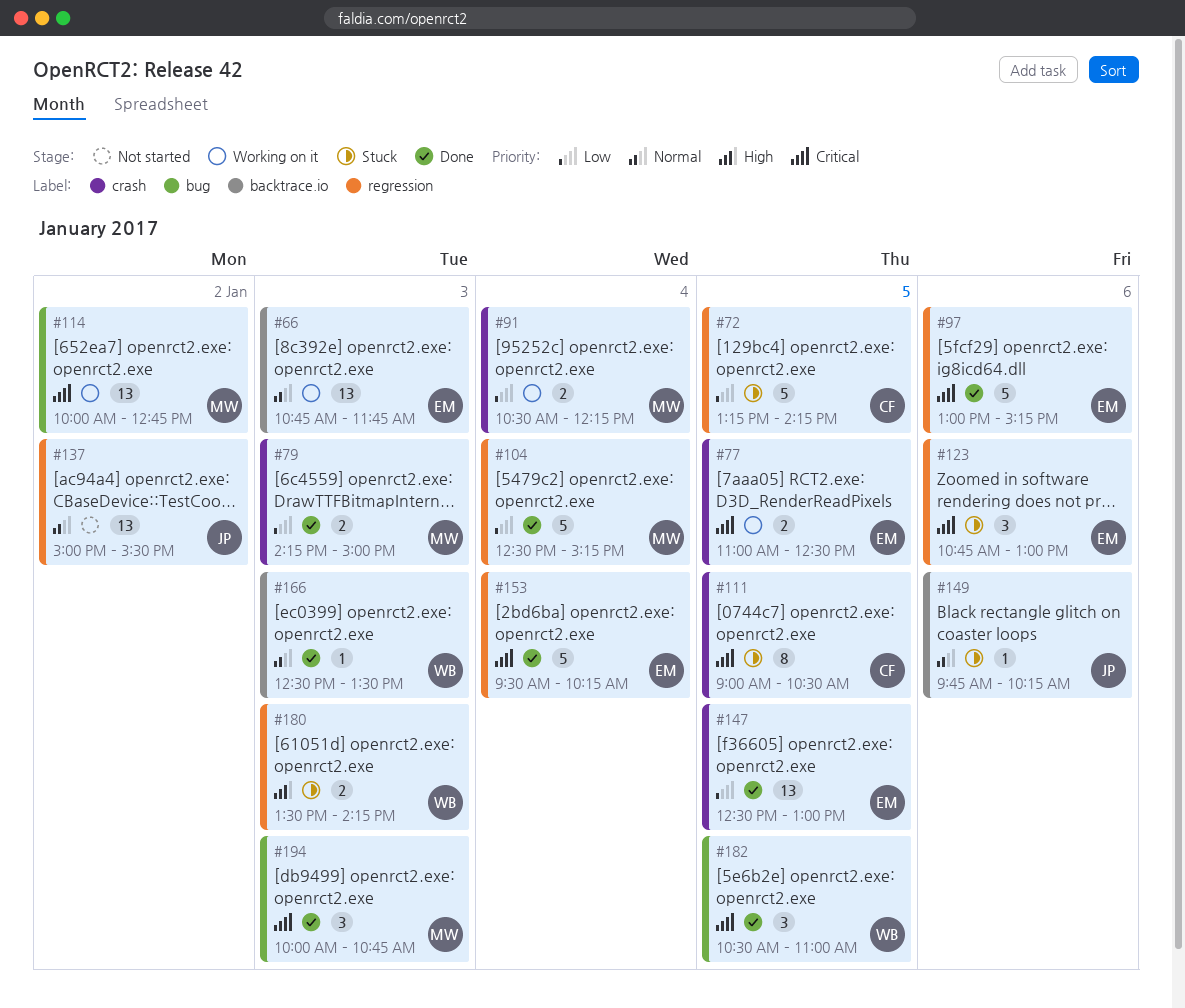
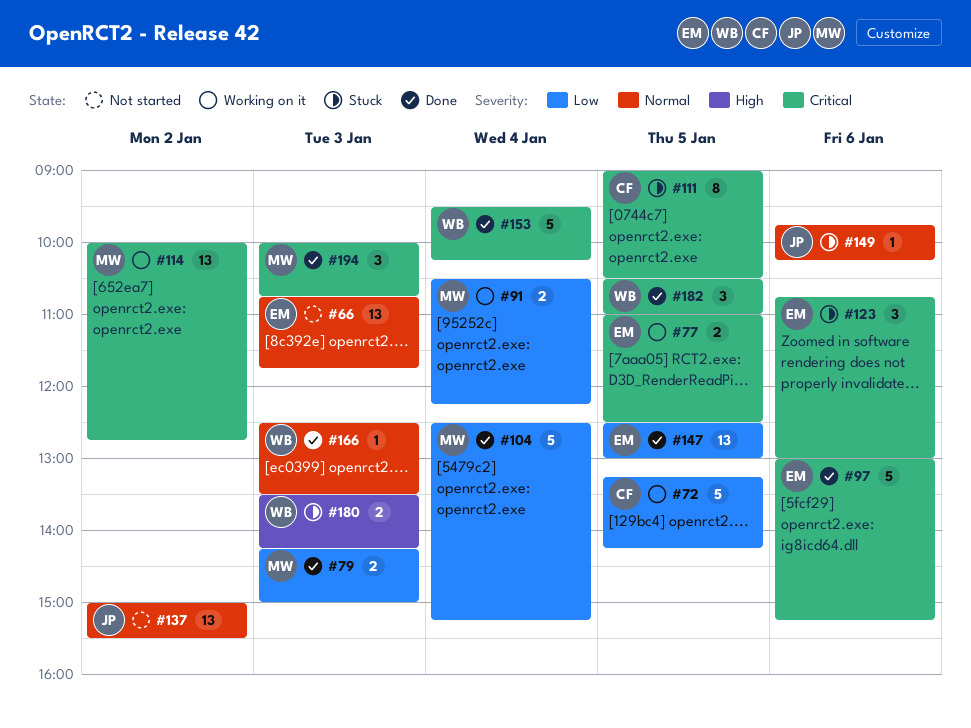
#66, status: Working on it -> Not started
#72, status: Stuck -> Working on it
#153, owner: EM -> WB

